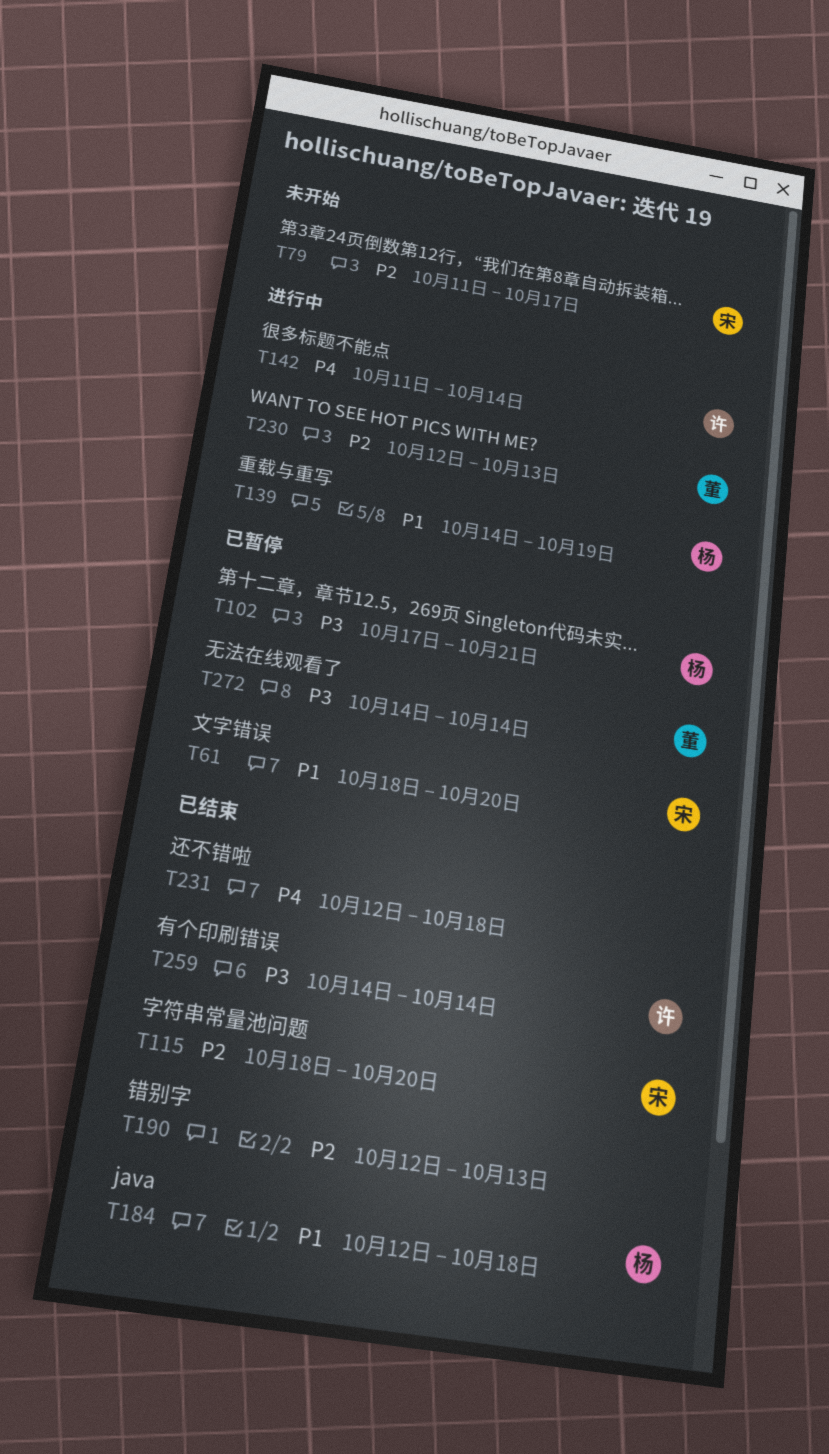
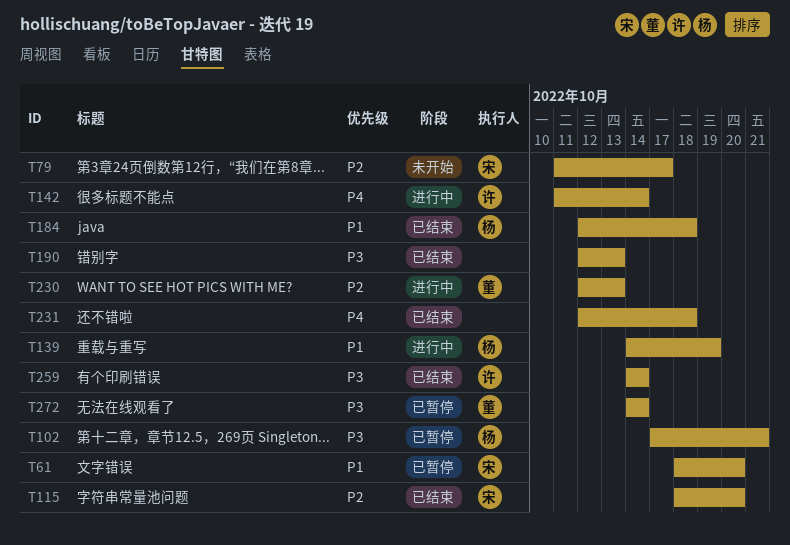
T190, priority: P2 -> P3

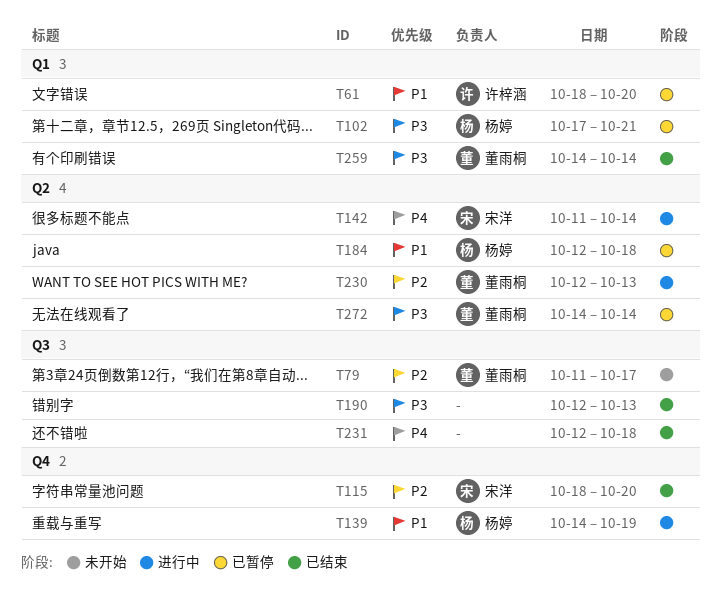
T61, owner: 宋洋 -> 许梓涵
T79, owner: 宋洋 -> 董雨桐
T142, owner: 许梓涵 -> 宋洋
T184, status: 已结束 -> 已暂停
T259, owner: 许梓涵 -> 董雨桐

